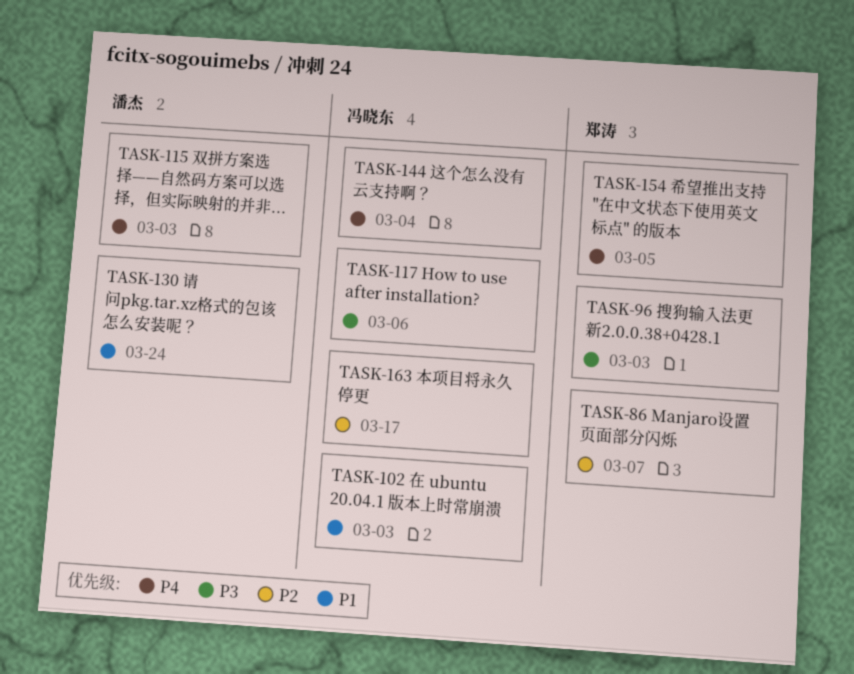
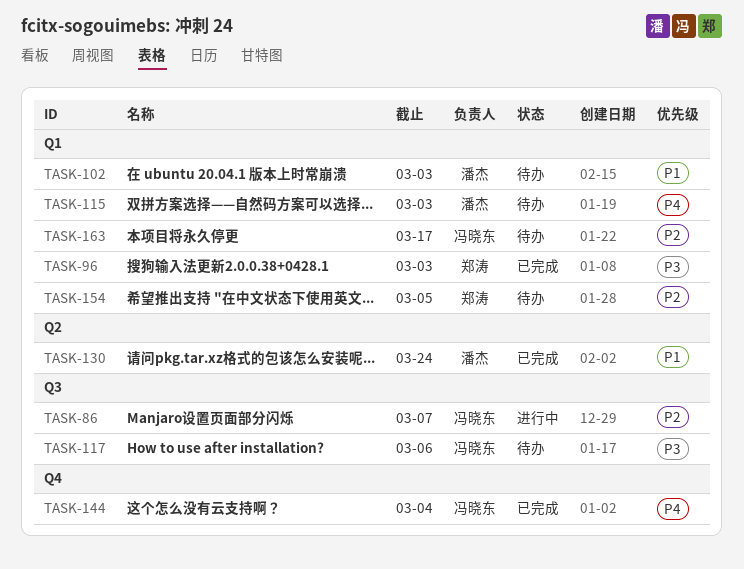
TASK-86, owner: 郑涛 -> 冯晓东
TASK-102, owner: 冯晓东 -> 潘杰
TASK-154, priority: P4 -> P2

